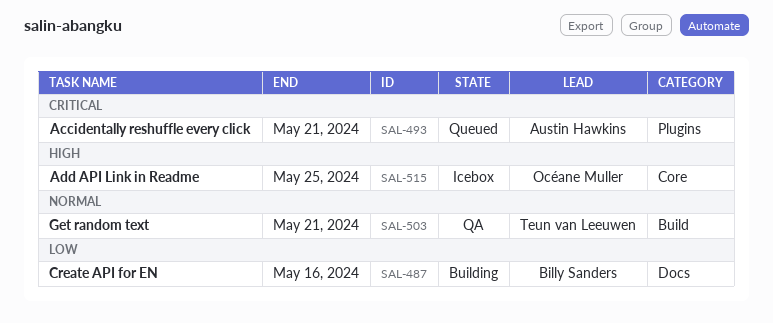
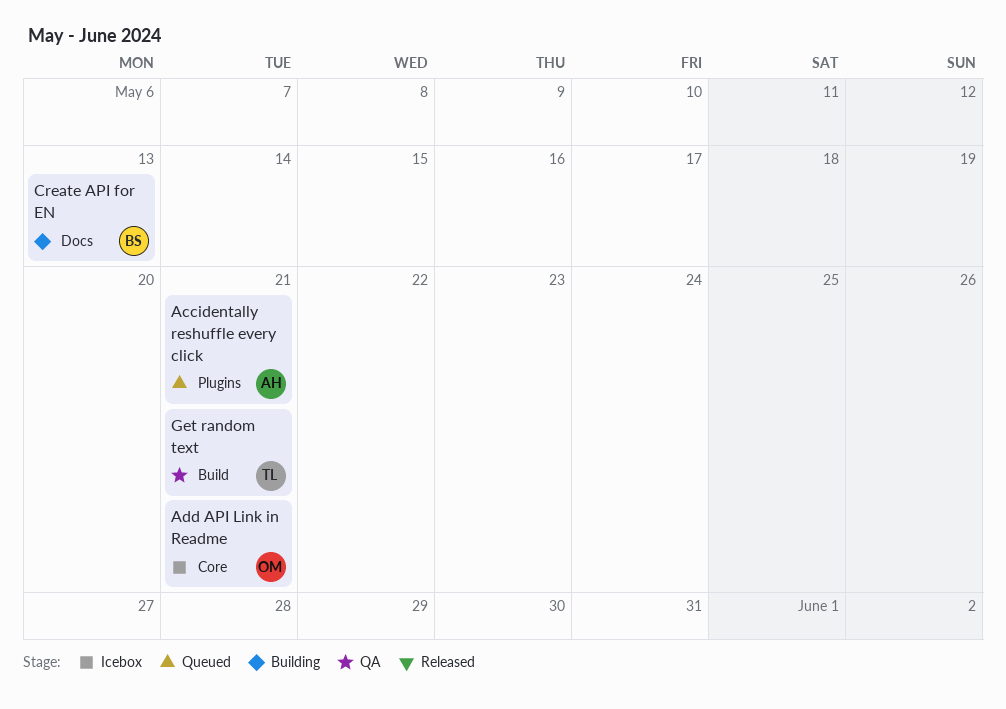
Add API Link in Readme, due: May 25 -> May 21
Create API for EN, due: May 16 -> May 13

